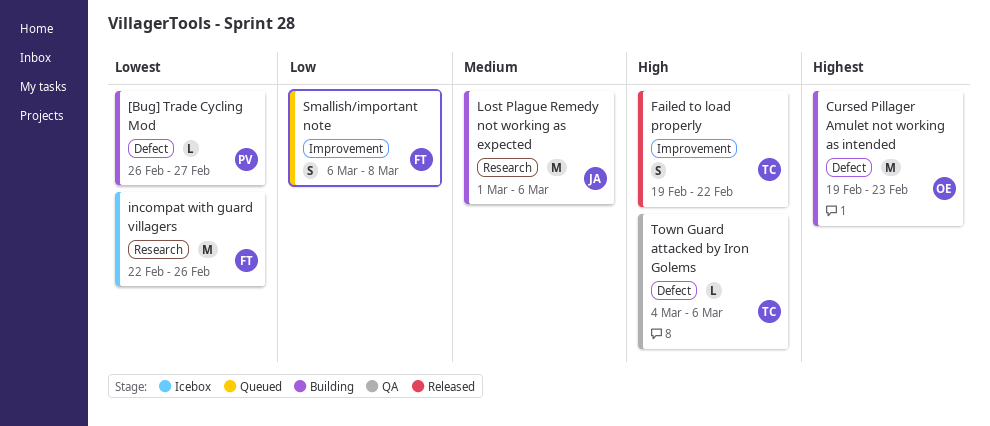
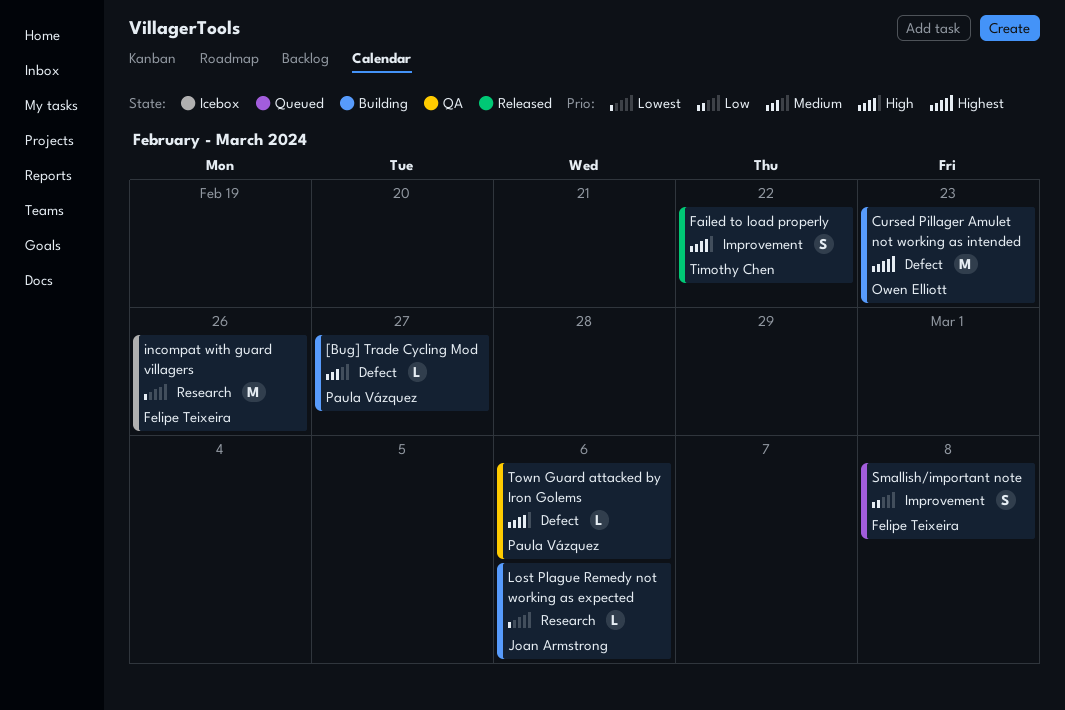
[Bug] Trade Cycling Mod, priority: Lowest -> Medium
Lost Plague Remedy not working as expected, priority: Medium -> Lowest
Lost Plague Remedy not working as expected, estimate: M -> L
Town Guard attacked by Iron Golems, owner: Timothy Chen -> Paula Vázquez

